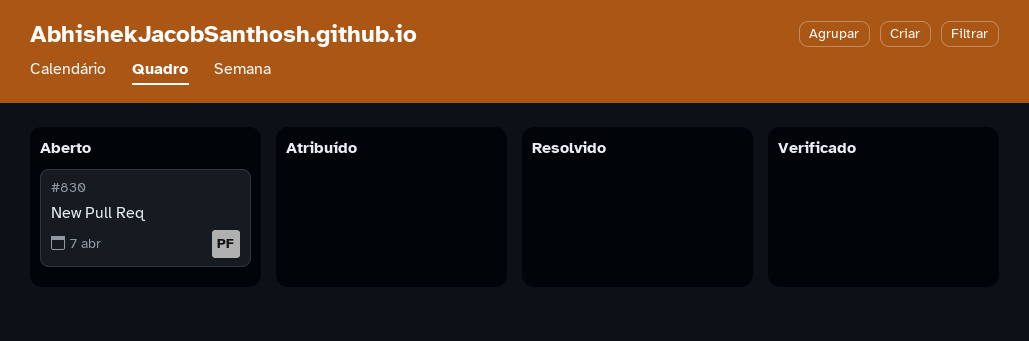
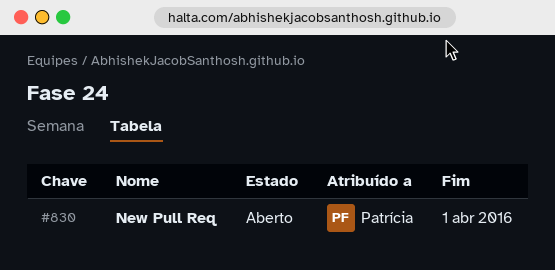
#830, due: Apr 7 -> Apr 1

